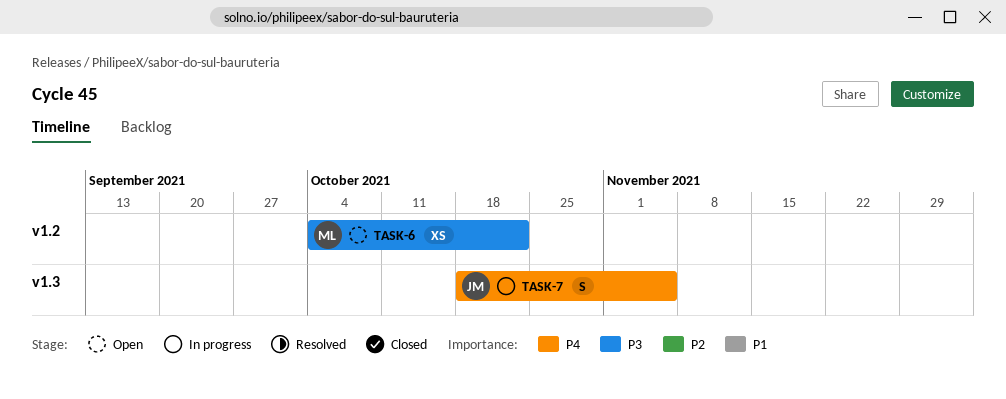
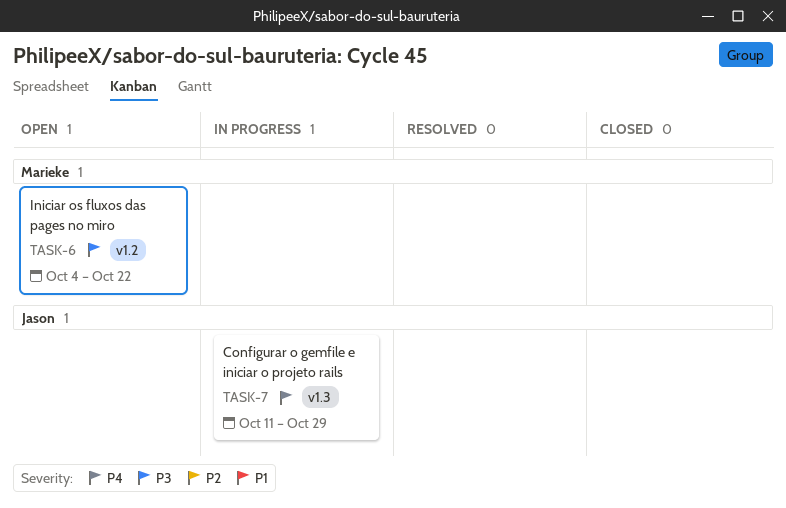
TASK-7, start: Oct 18 -> Oct 11
TASK-7, due: Nov 5 -> Oct 29

